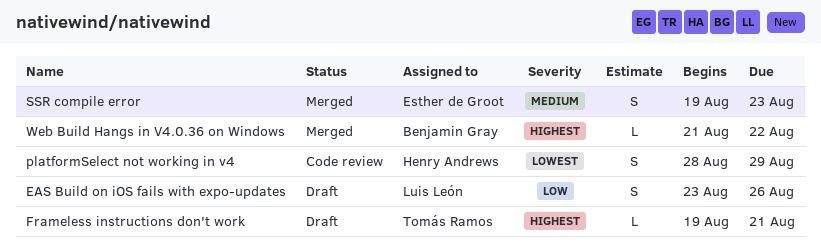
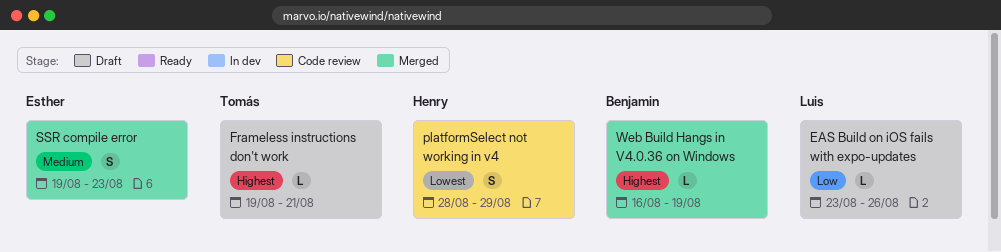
EAS Build on iOS fails with expo-updates, estimate: S -> L
Web Build Hangs in V4.0.36 on Windows, start: Aug 21 -> Aug 16
Web Build Hangs in V4.0.36 on Windows, due: Aug 22 -> Aug 19

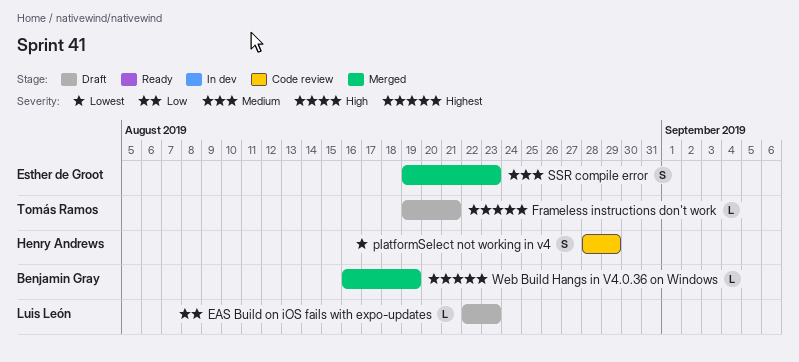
EAS Build on iOS fails with expo-updates, start: Aug 23 -> Aug 22
EAS Build on iOS fails with expo-updates, due: Aug 26 -> Aug 23

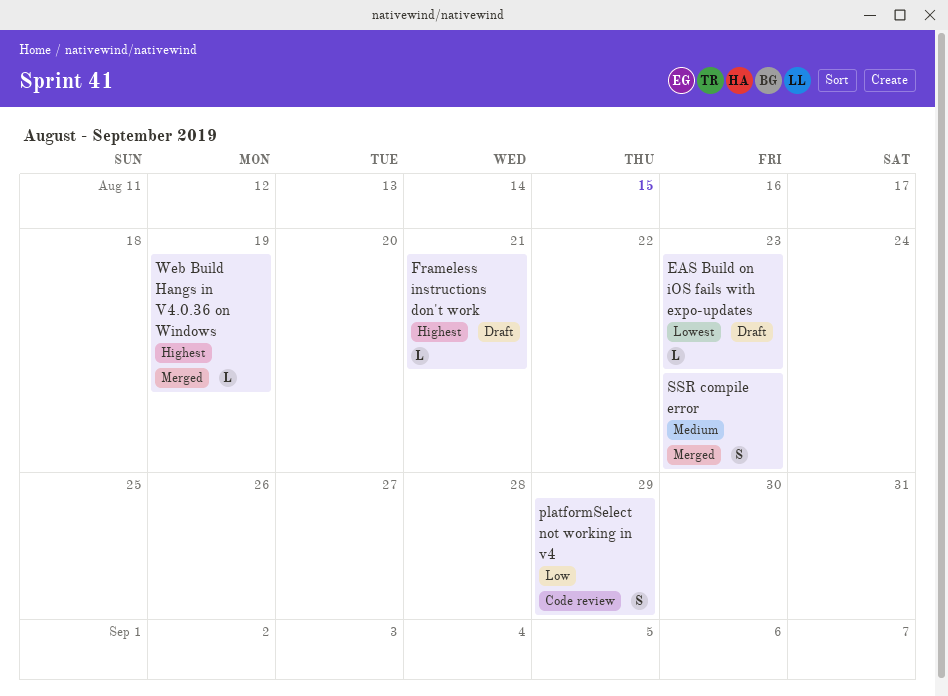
EAS Build on iOS fails with expo-updates, priority: Low -> Lowest
platformSelect not working in v4, priority: Lowest -> Low

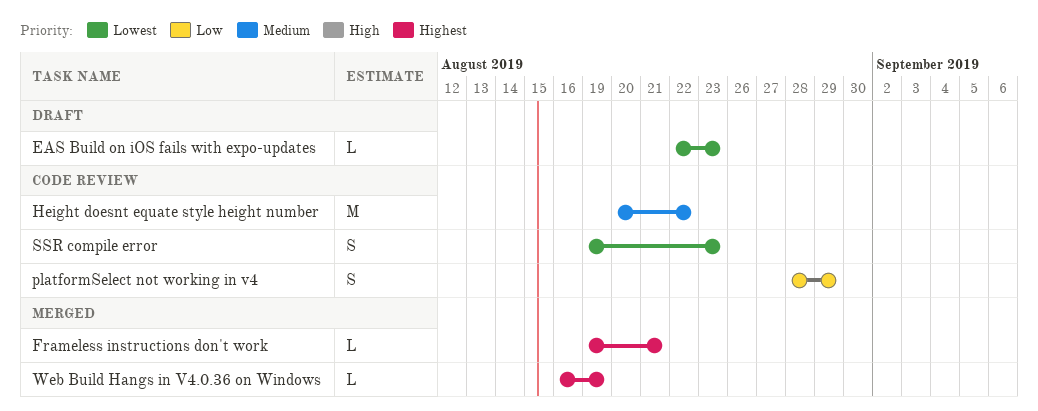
Frameless instructions don't work, status: Draft -> Merged
Height doesnt equate style height number: none -> present
SSR compile error, status: Merged -> Code review
SSR compile error, priority: Medium -> Lowest

